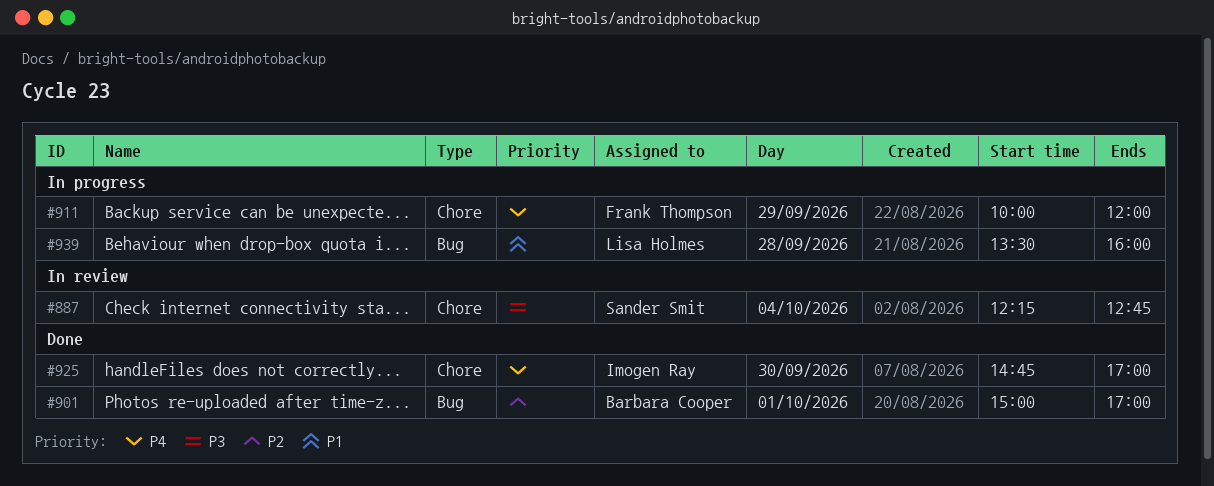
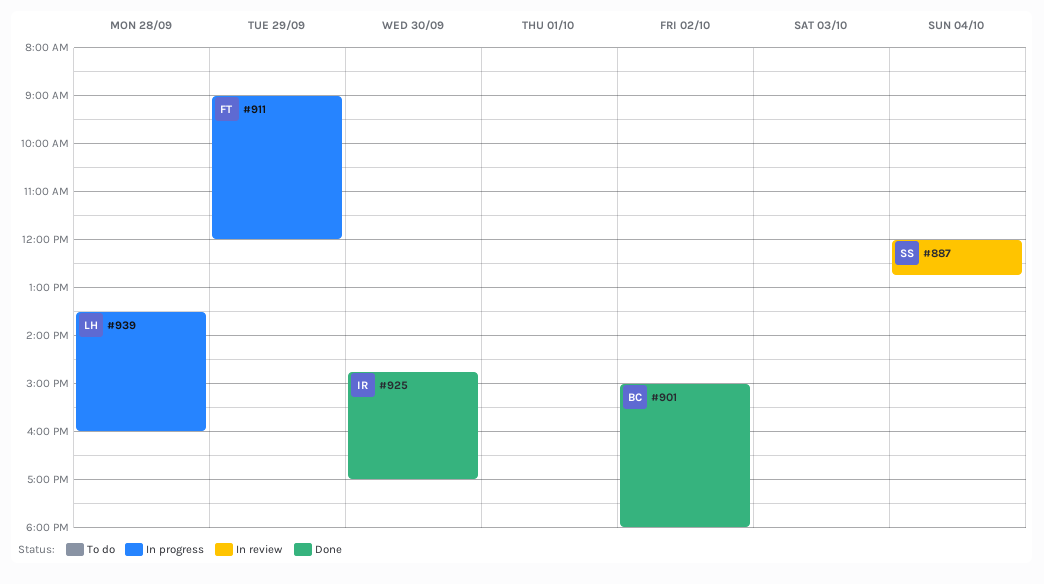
#887, begins: 12:15 -> 12:00
#901, day: Oct 1 -> Oct 2
#901, ends: 17:00 -> 18:00
#911, begins: 10:00 -> 09:00

